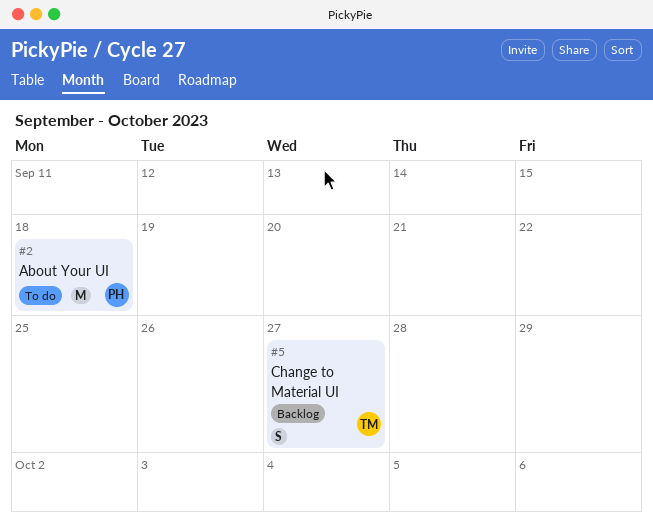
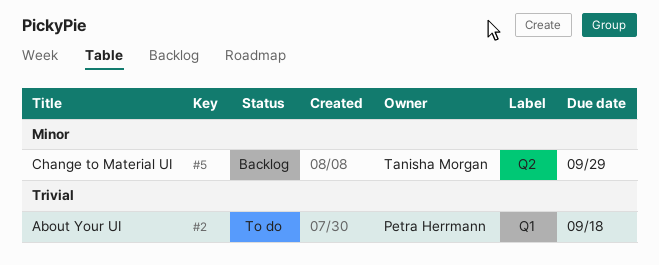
#5, due: Sep 27 -> Sep 29

